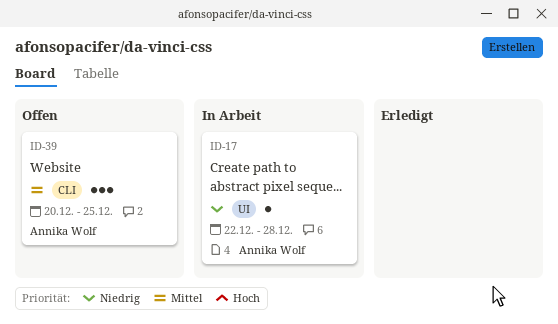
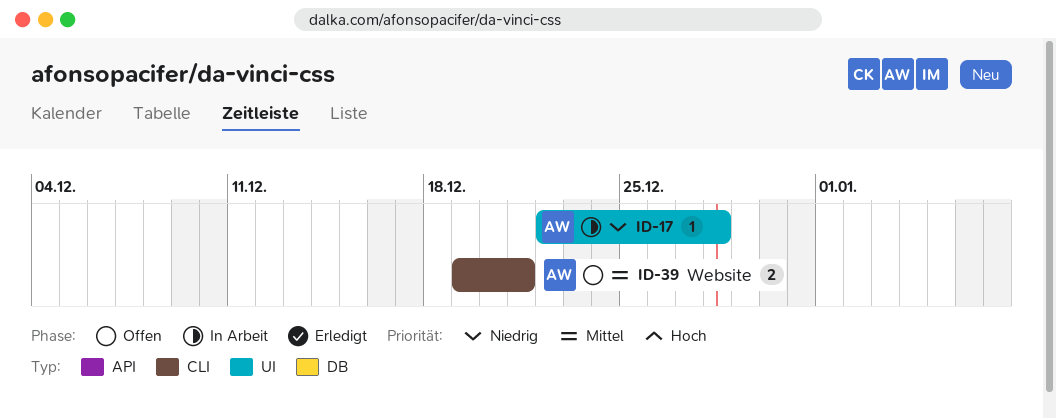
ID-39, estimate: 3 -> 2
ID-39, start: Dec 20 -> Dec 19
ID-39, due: Dec 25 -> Dec 21

